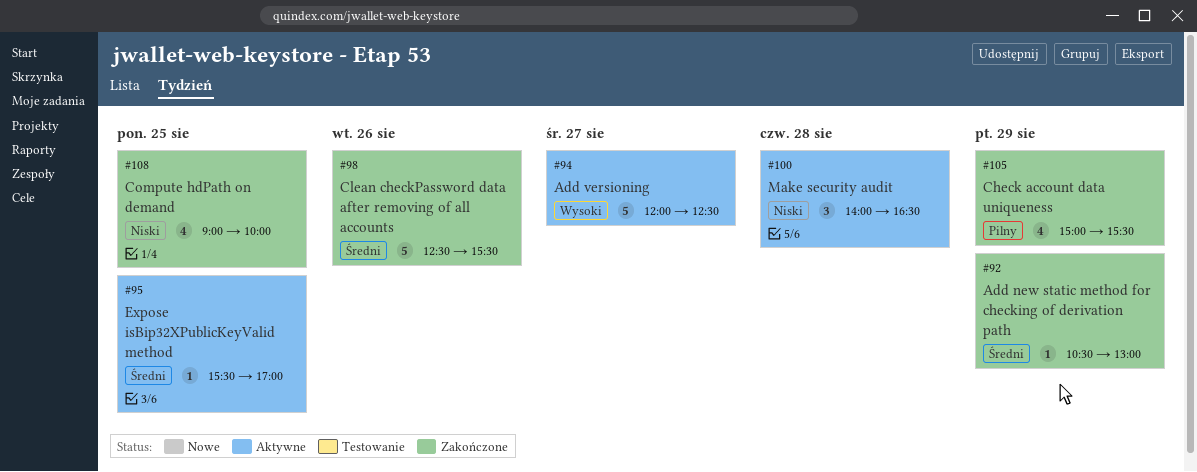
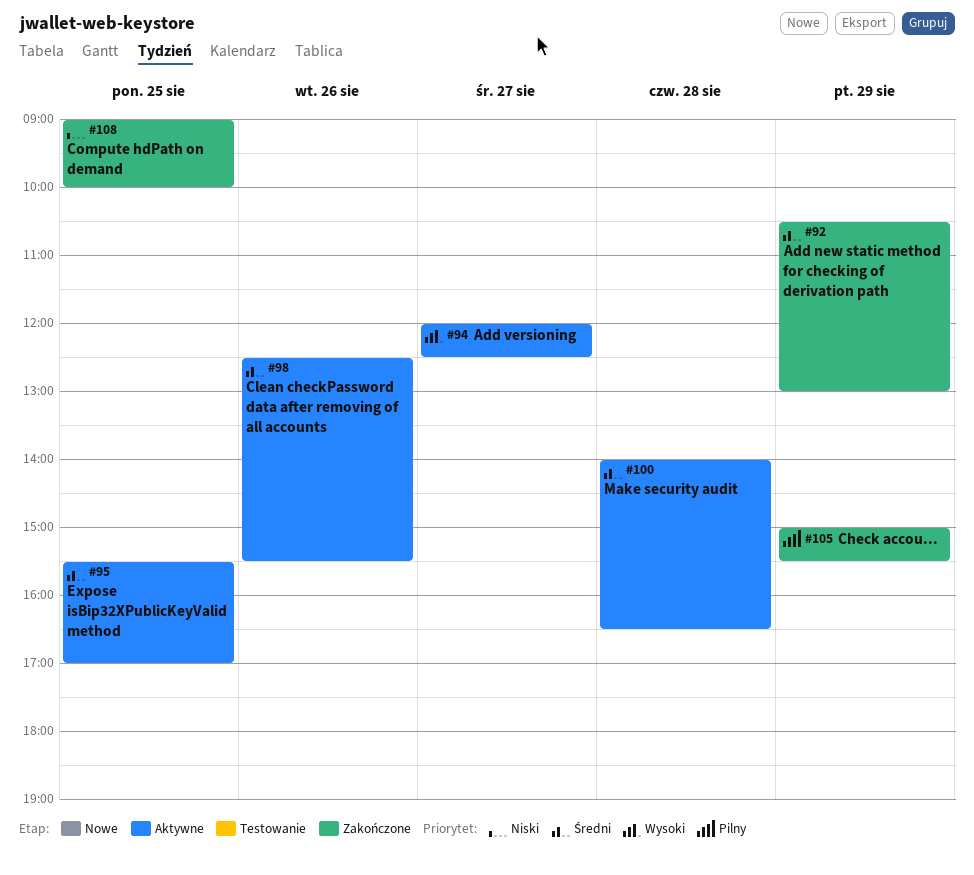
#98, status: Zakończone -> Aktywne
#100, priority: Niski -> Średni

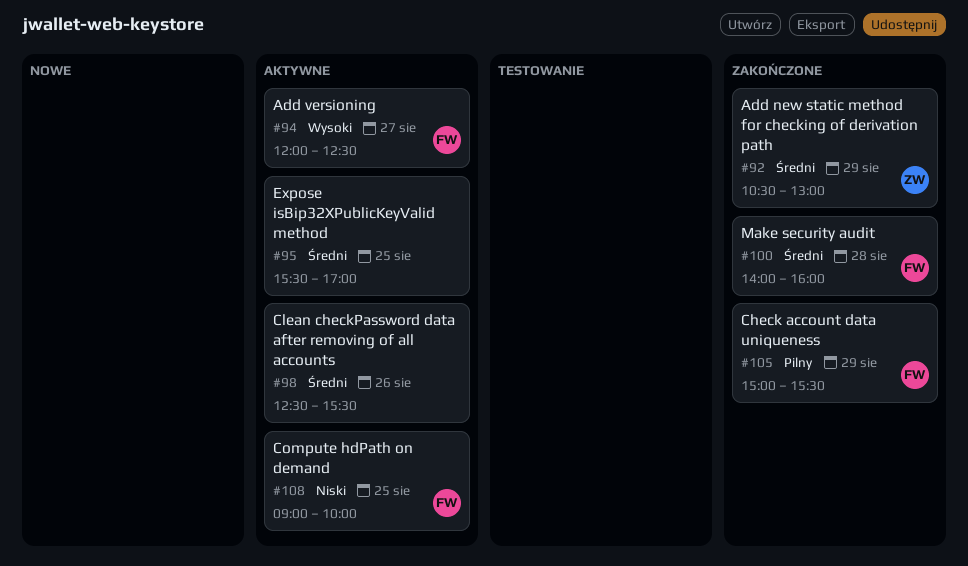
#100, status: Aktywne -> Zakończone
#100, ends: 16:30 -> 16:00
#108, status: Zakończone -> Aktywne

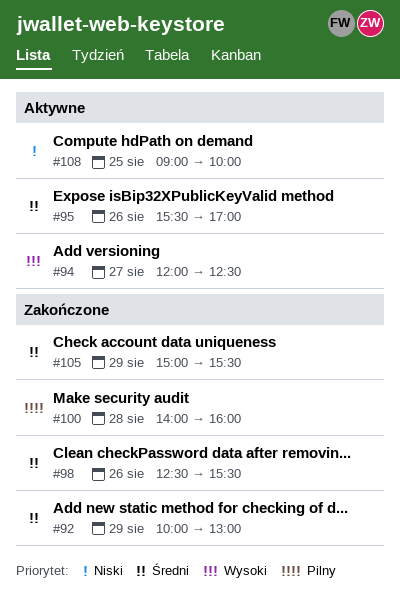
#92, begins: 10:30 -> 10:00
#95, day: Aug 25 -> Aug 26
#98, status: Aktywne -> Zakończone
#100, priority: Średni -> Pilny
#105, priority: Pilny -> Średni

